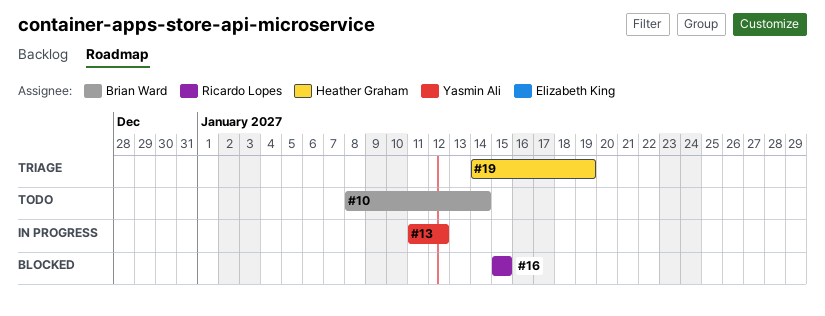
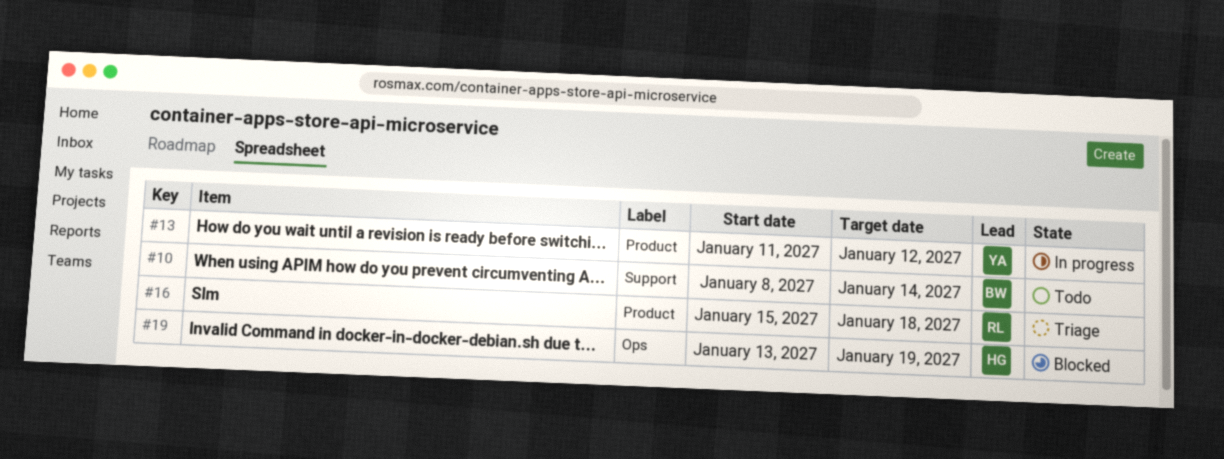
#16, status: Blocked -> Triage
#16, due: Jan 15 -> Jan 18
#19, status: Triage -> Blocked
#19, start: Jan 14 -> Jan 13

